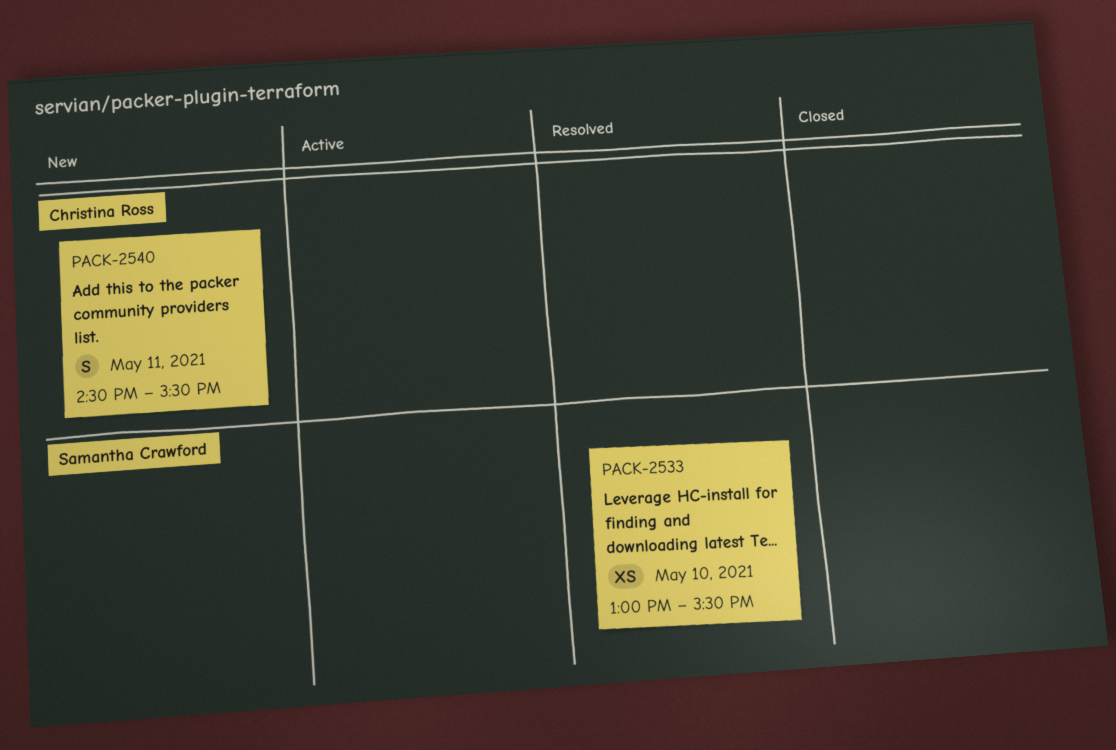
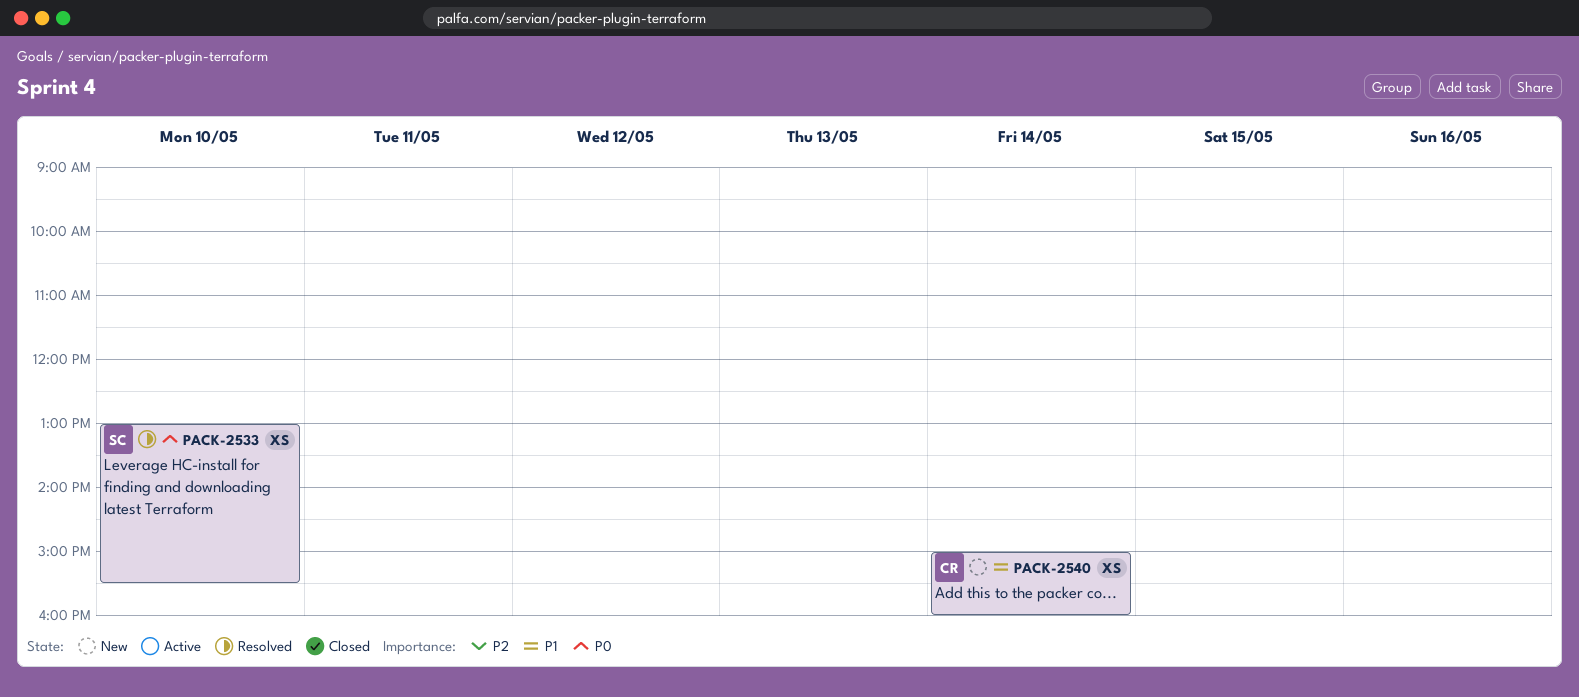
PACK-2540, estimate: S -> XS
PACK-2540, day: May 11 -> May 14
PACK-2540, begins: 14:30 -> 15:00
PACK-2540, ends: 15:30 -> 16:00

